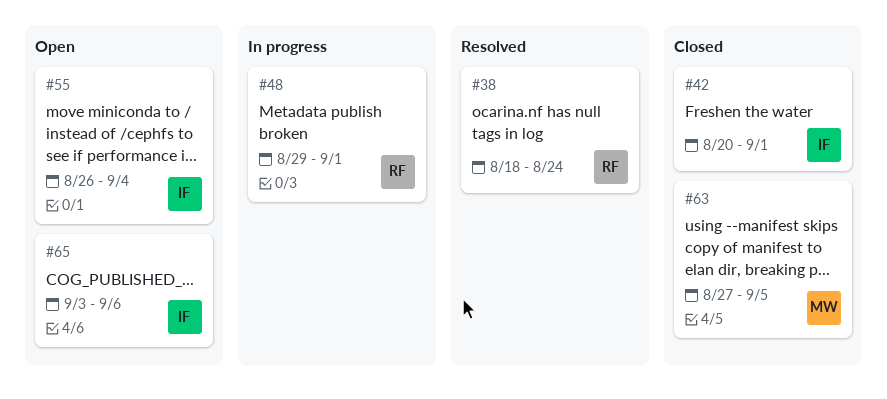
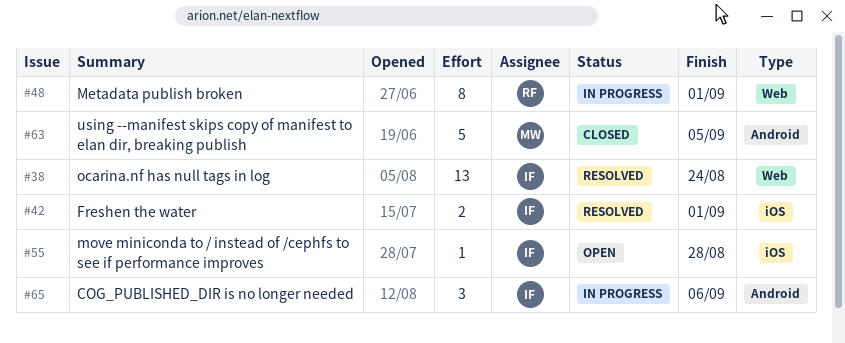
#38, owner: RF -> IF
#42, status: Closed -> Resolved
#55, due: Sep 4 -> Aug 28
#65, status: Open -> In progress

